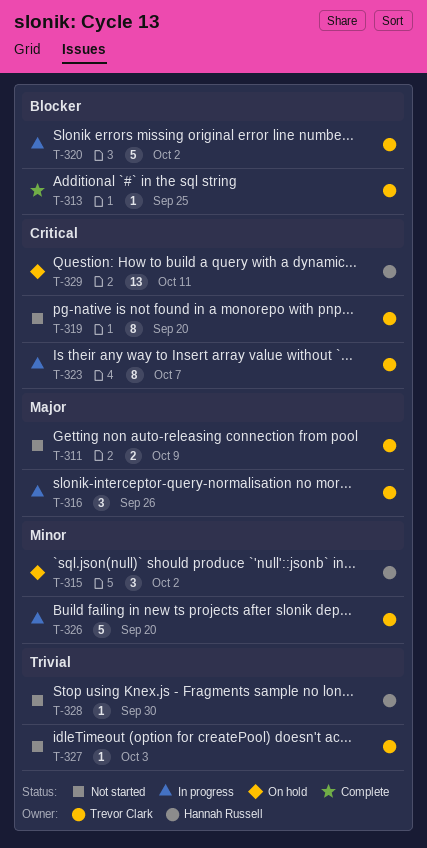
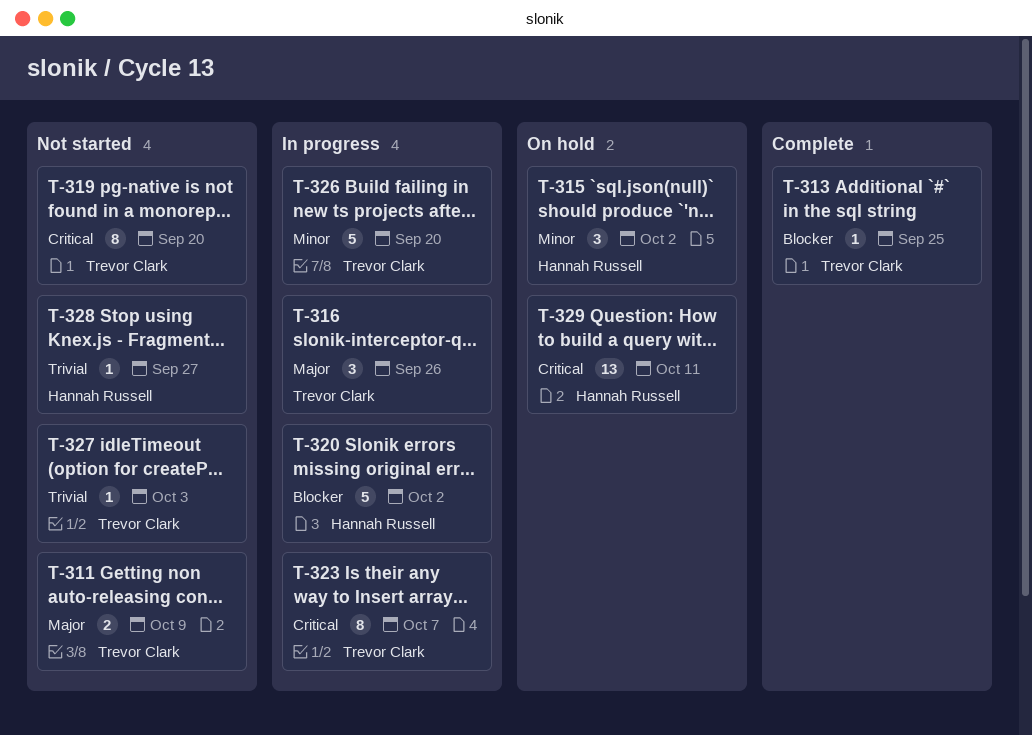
T-320, owner: Trevor Clark -> Hannah Russell
T-328, due: Sep 30 -> Sep 27

